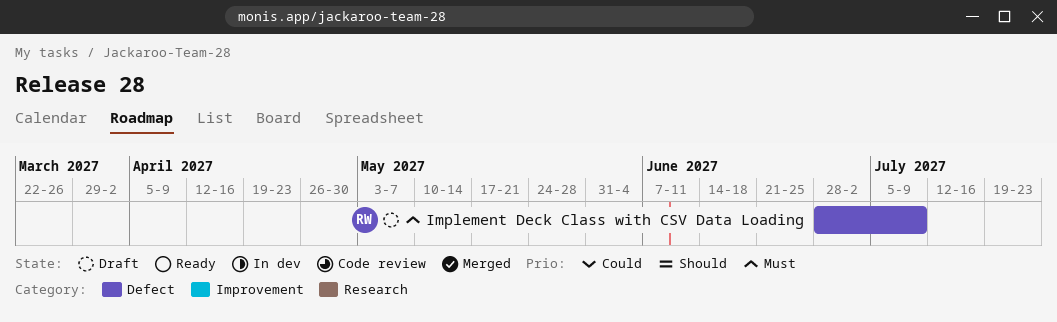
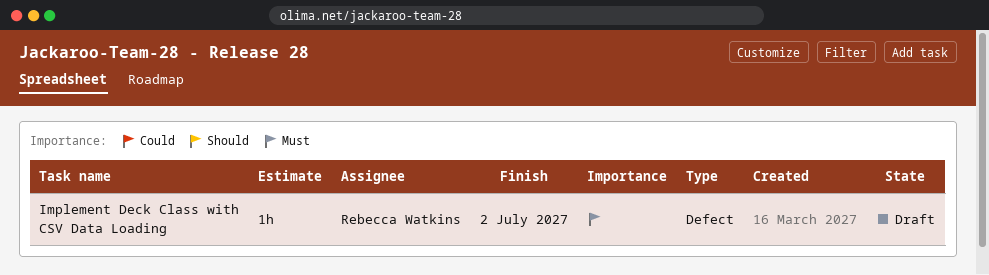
Implement Deck Class with CSV Data Loading, due: Jul 9 -> Jul 2

